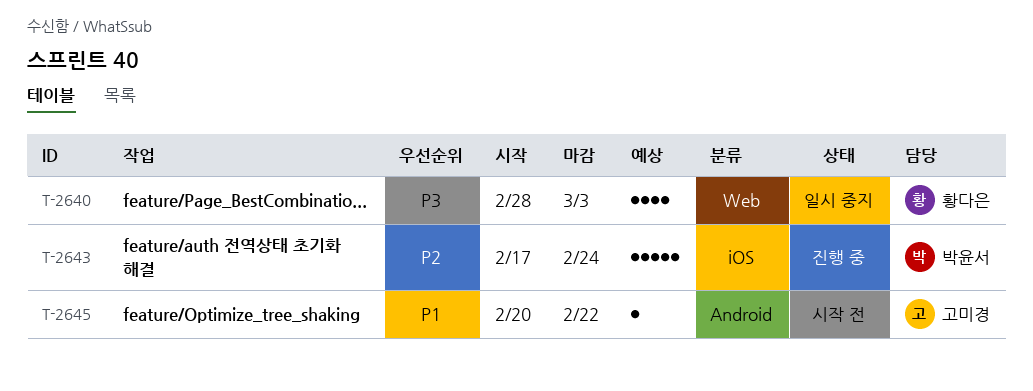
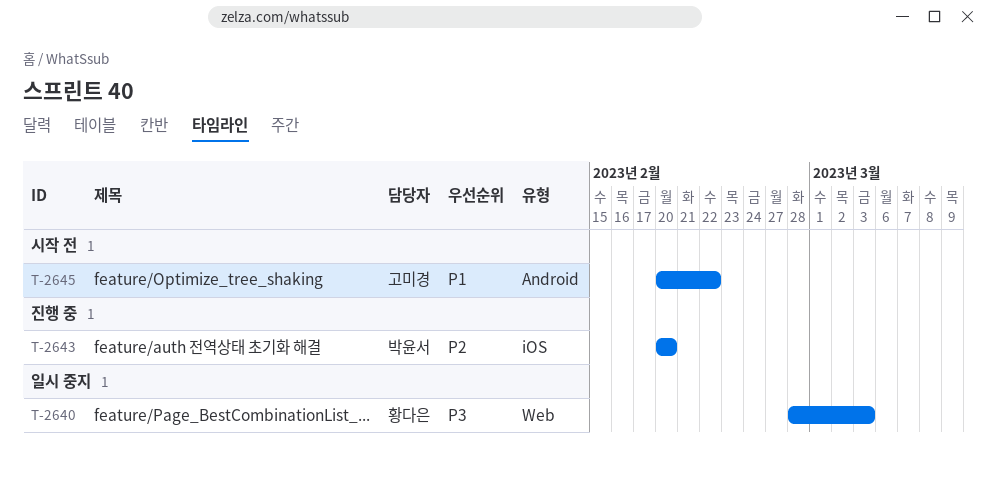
T-2643, start: Feb 17 -> Feb 20
T-2643, due: Feb 24 -> Feb 20

